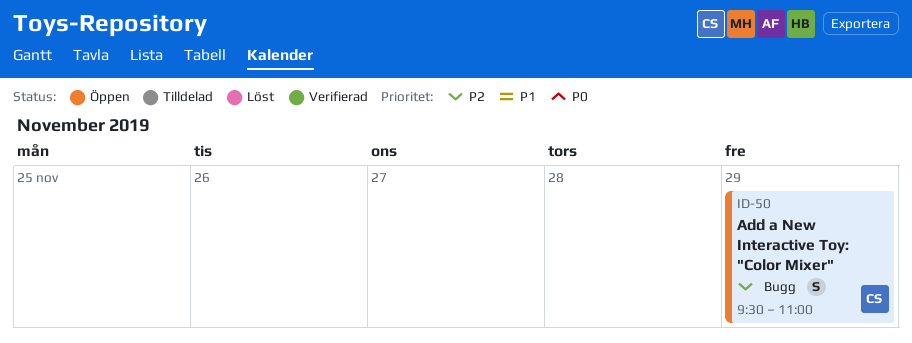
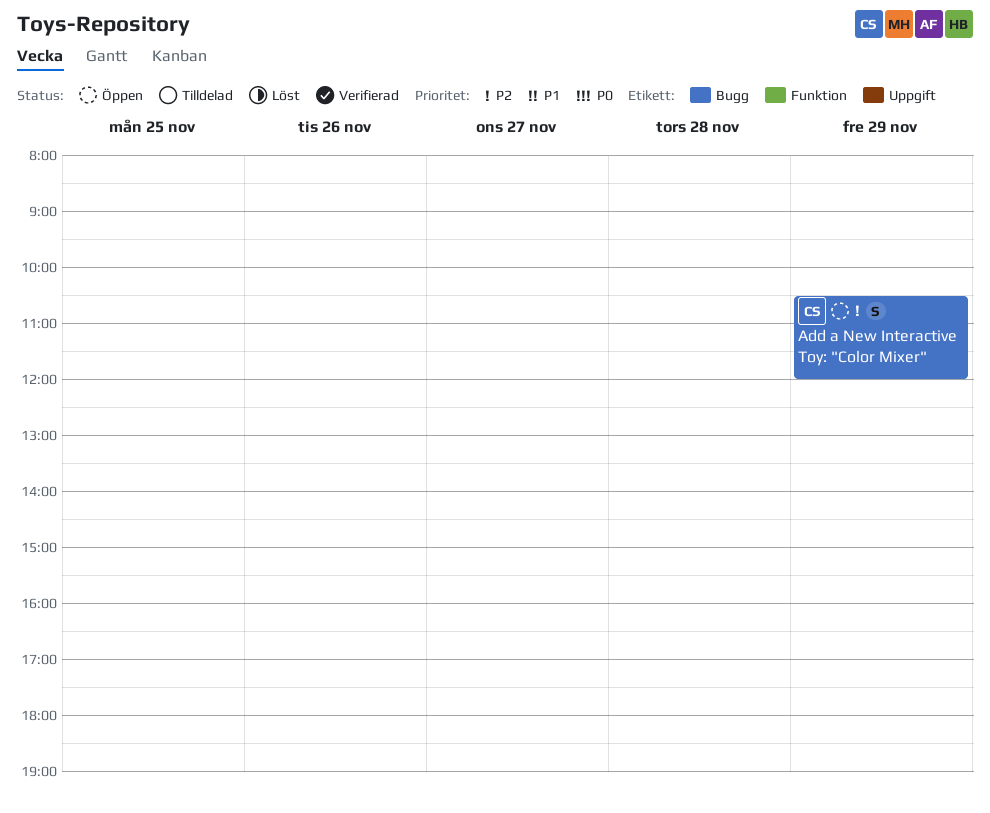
Add a New Interactive Toy: "Color Mixer", begins: 09:30 -> 10:30
Add a New Interactive Toy: "Color Mixer", ends: 11:00 -> 12:00

